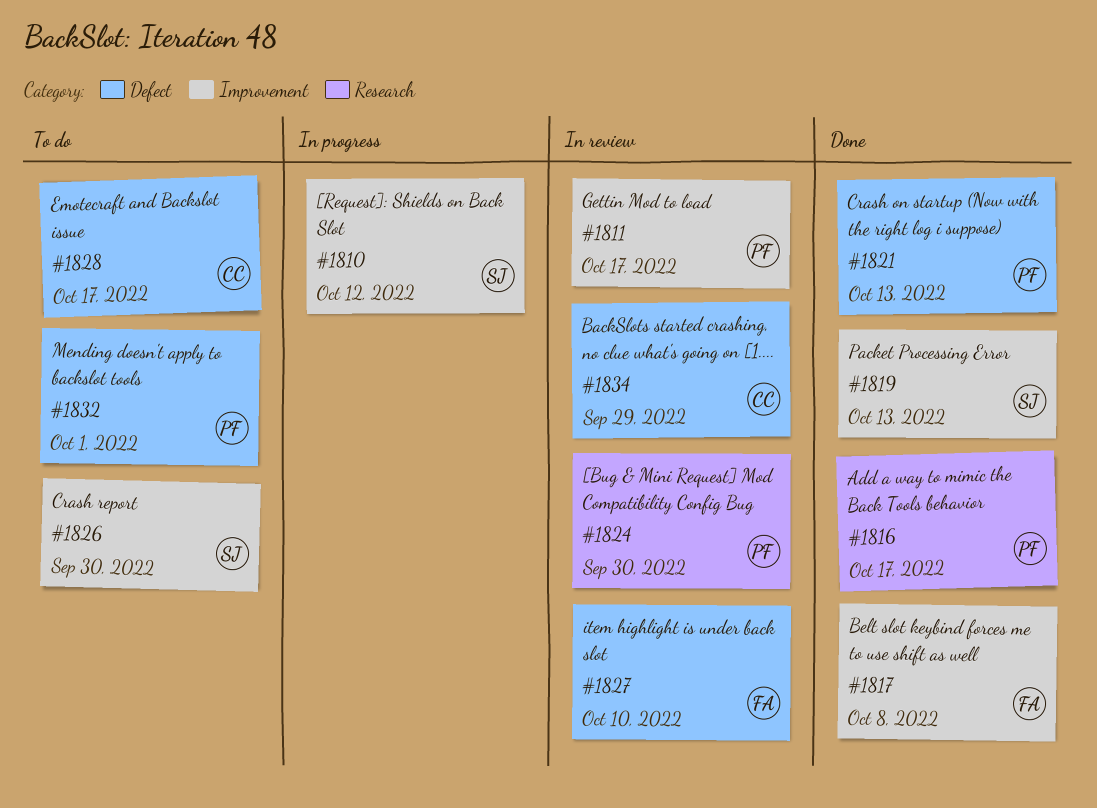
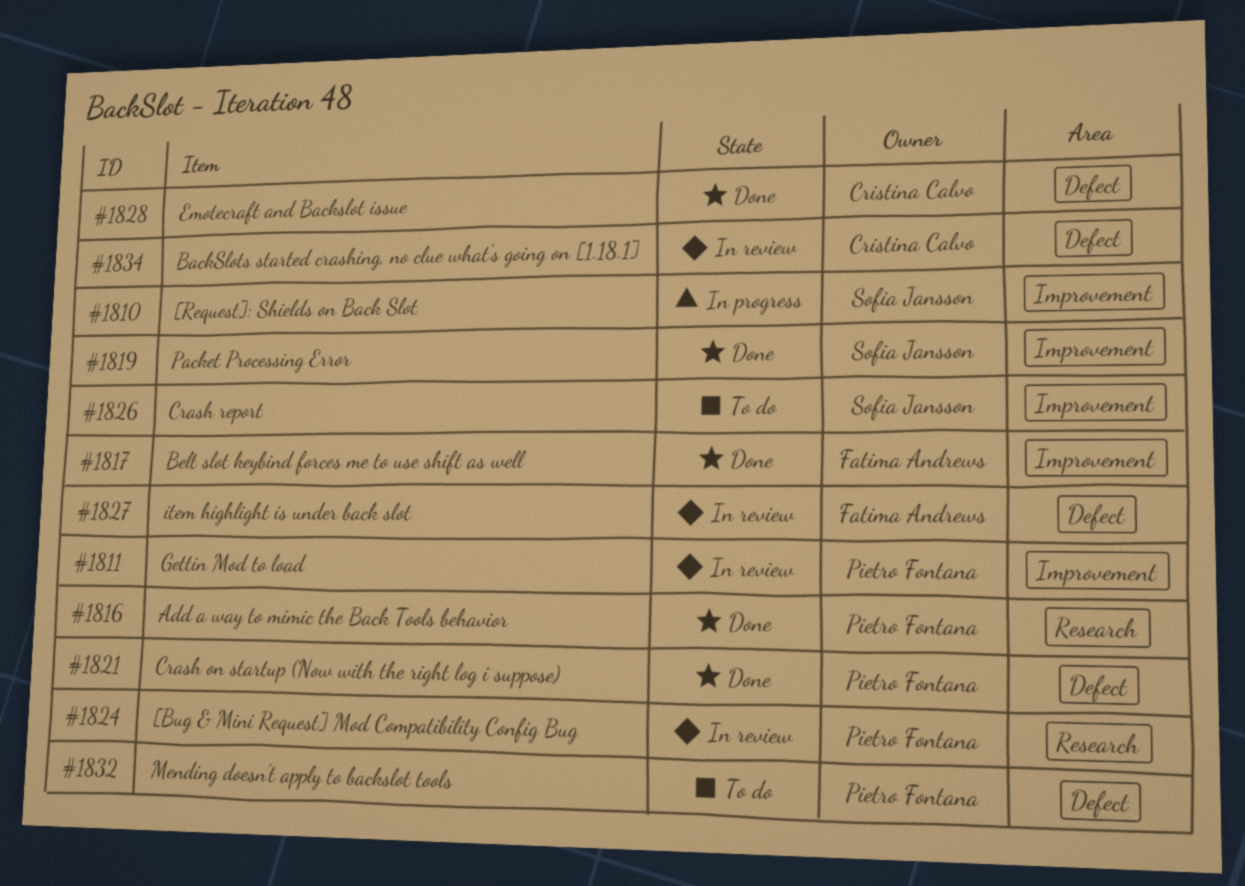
#1828, status: To do -> Done

